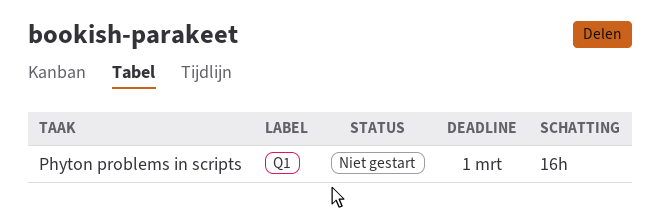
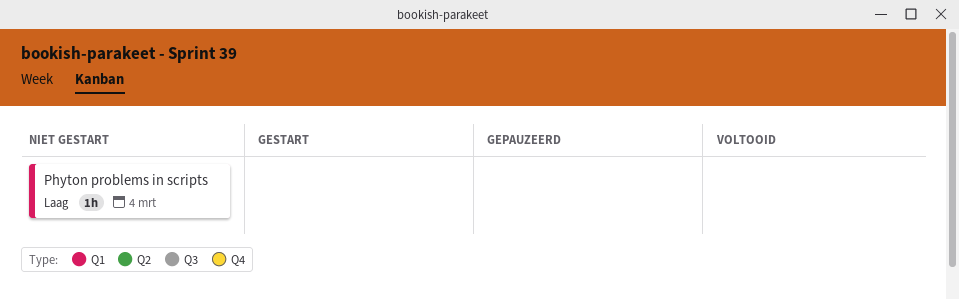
Phyton problems in scripts, estimate: 16h -> 1h
Phyton problems in scripts, due: Mar 1 -> Mar 4

